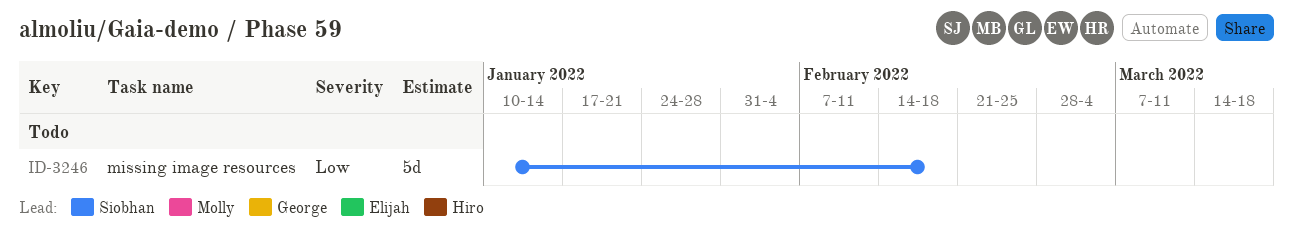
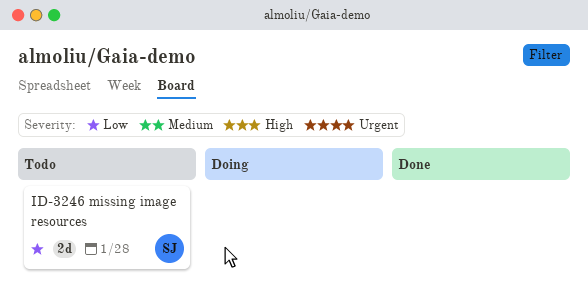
ID-3246, estimate: 5d -> 2d
ID-3246, due: Feb 18 -> Jan 28

